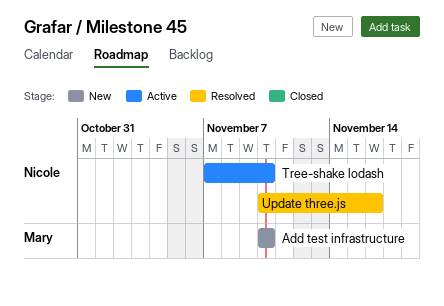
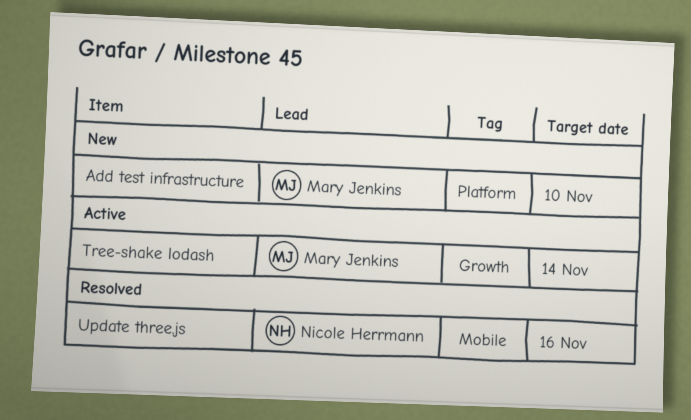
Tree-shake lodash, owner: Nicole Herrmann -> Mary Jenkins
Tree-shake lodash, due: Nov 10 -> Nov 14

